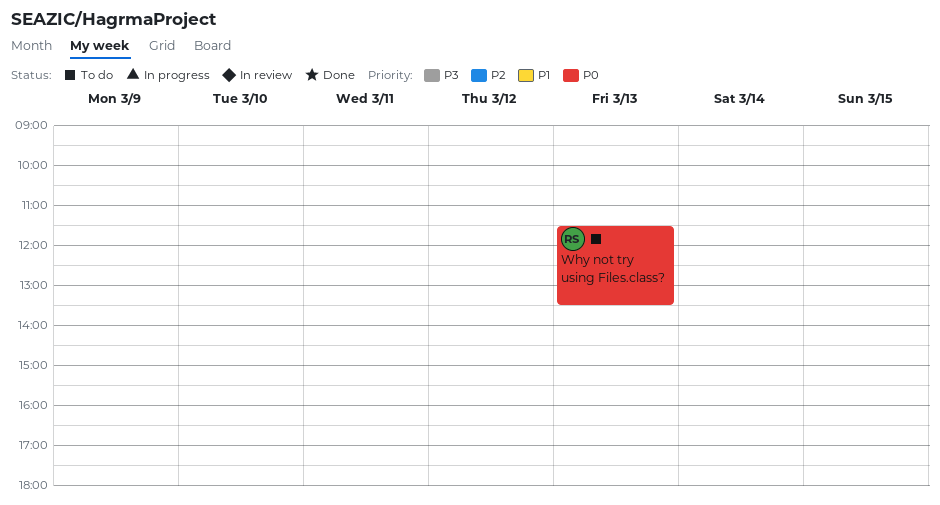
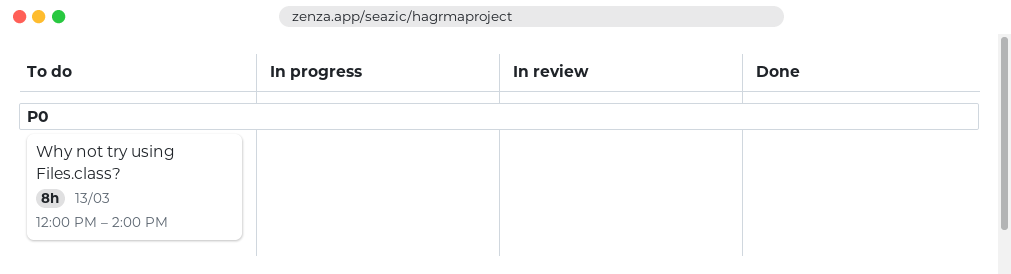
Why not try using Files.class?, begins: 11:30 -> 12:00
Why not try using Files.class?, ends: 13:30 -> 14:00

